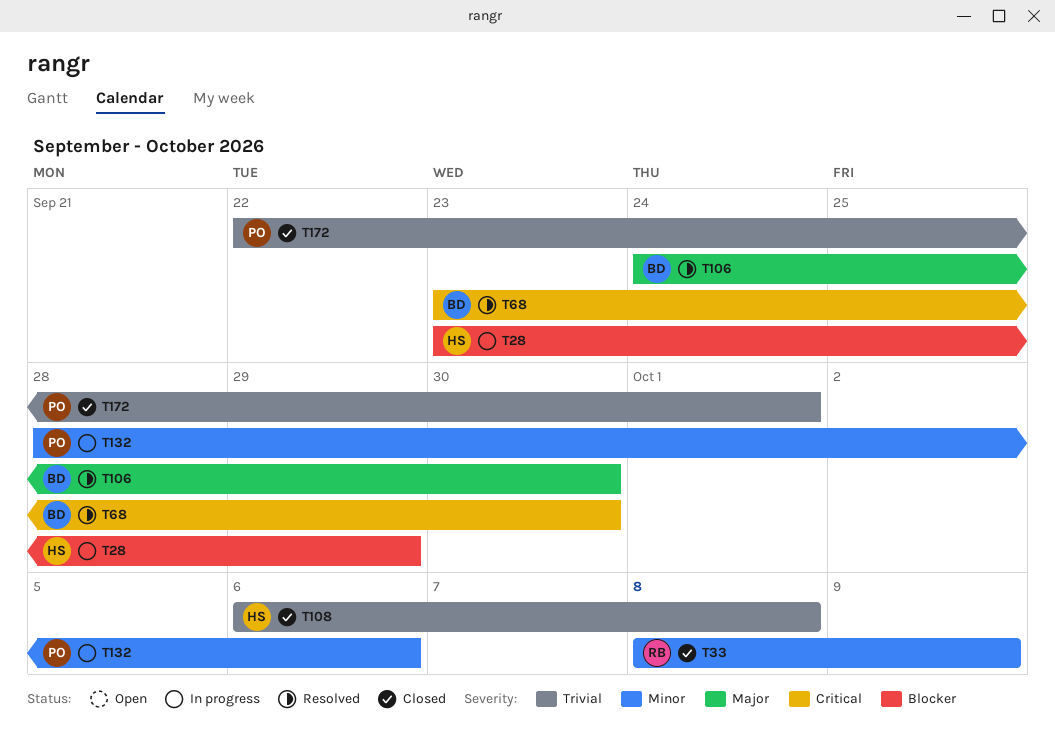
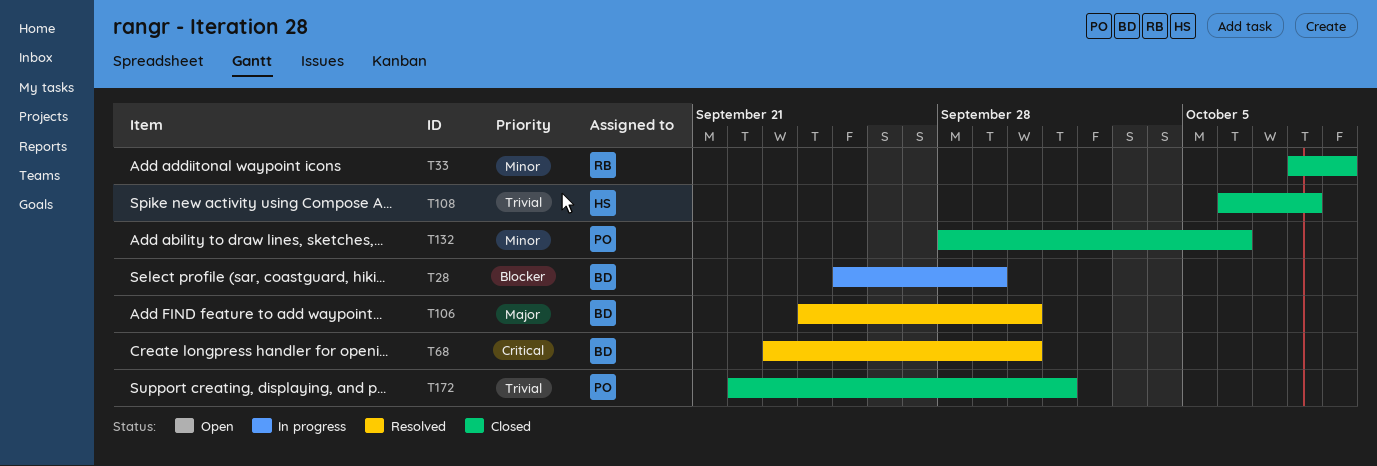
T28, owner: HS -> BD
T28, start: Sep 23 -> Sep 25
T132, status: In progress -> Closed

